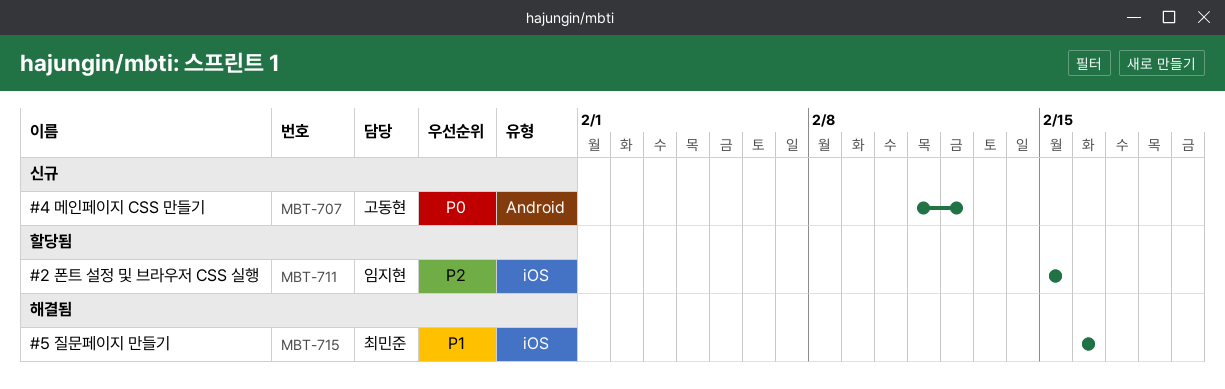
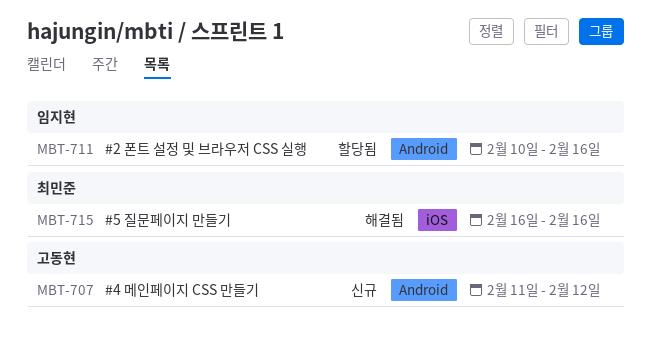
MBT-711, label: iOS -> Android
MBT-711, start: Feb 15 -> Feb 10
MBT-711, due: Feb 15 -> Feb 16

